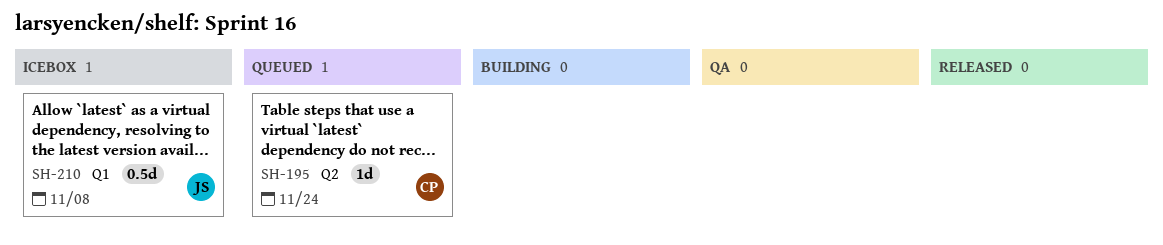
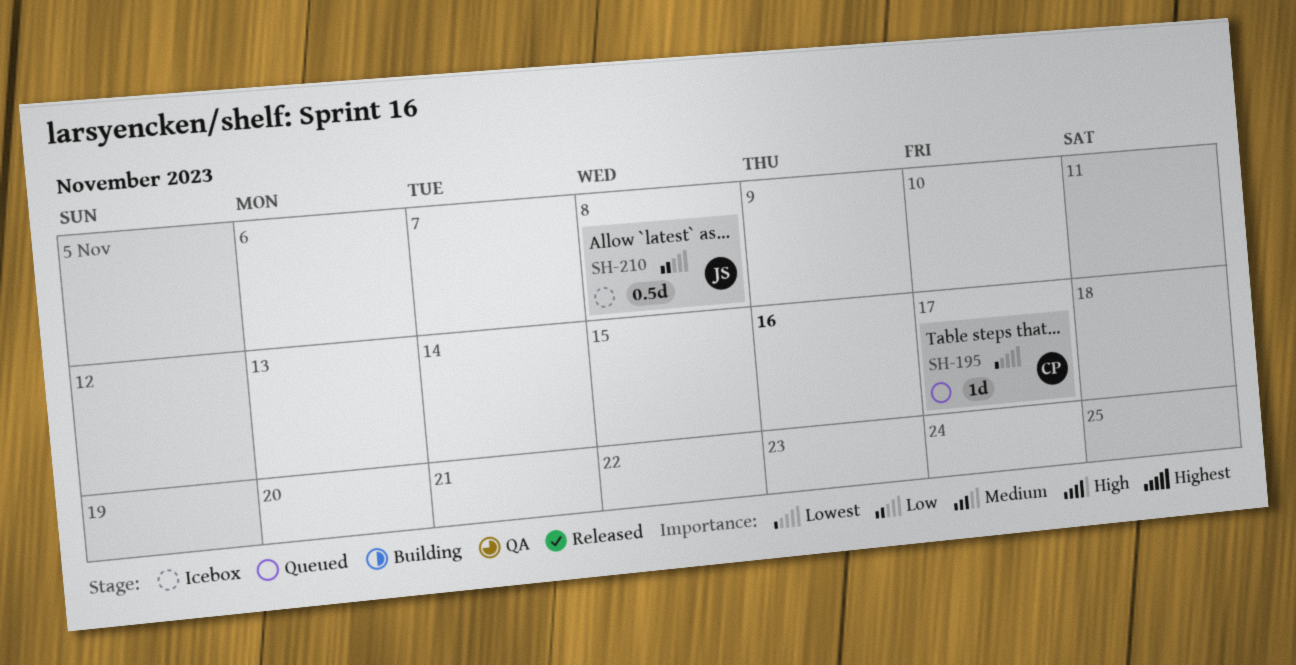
SH-195, due: Nov 24 -> Nov 17

